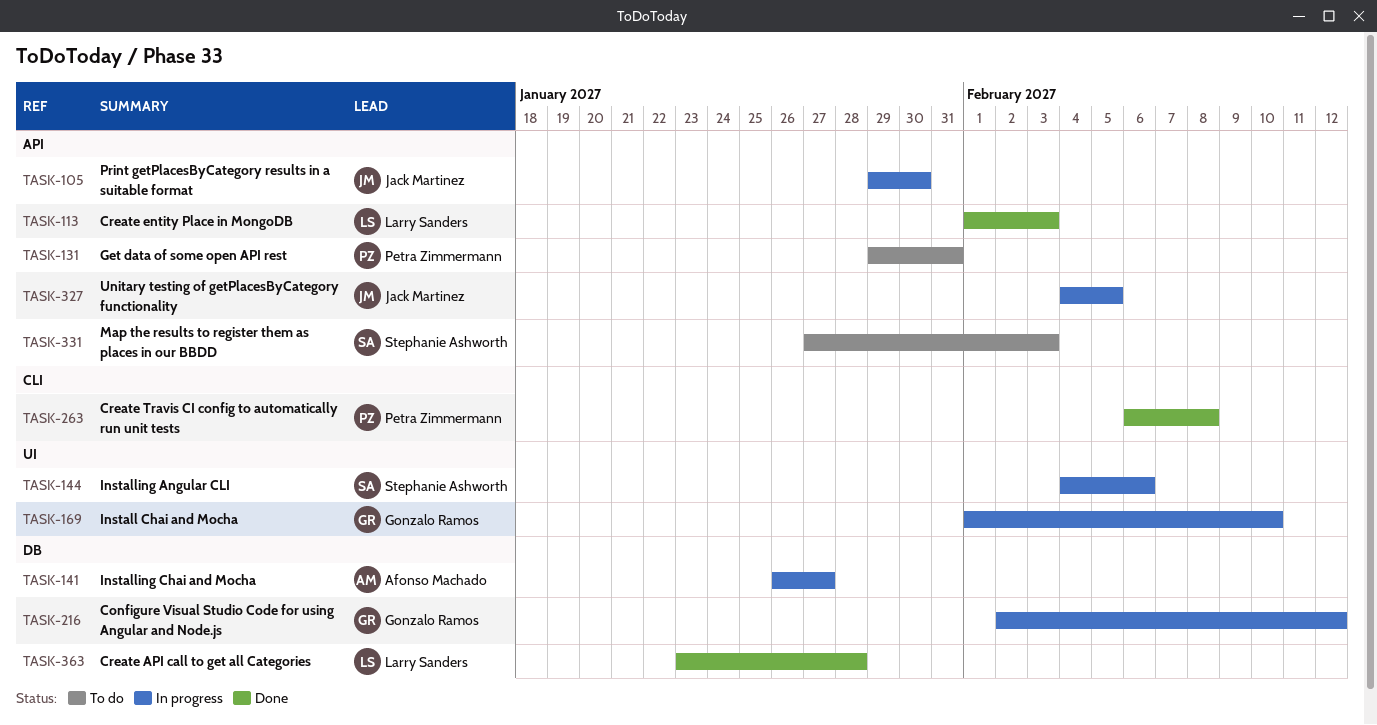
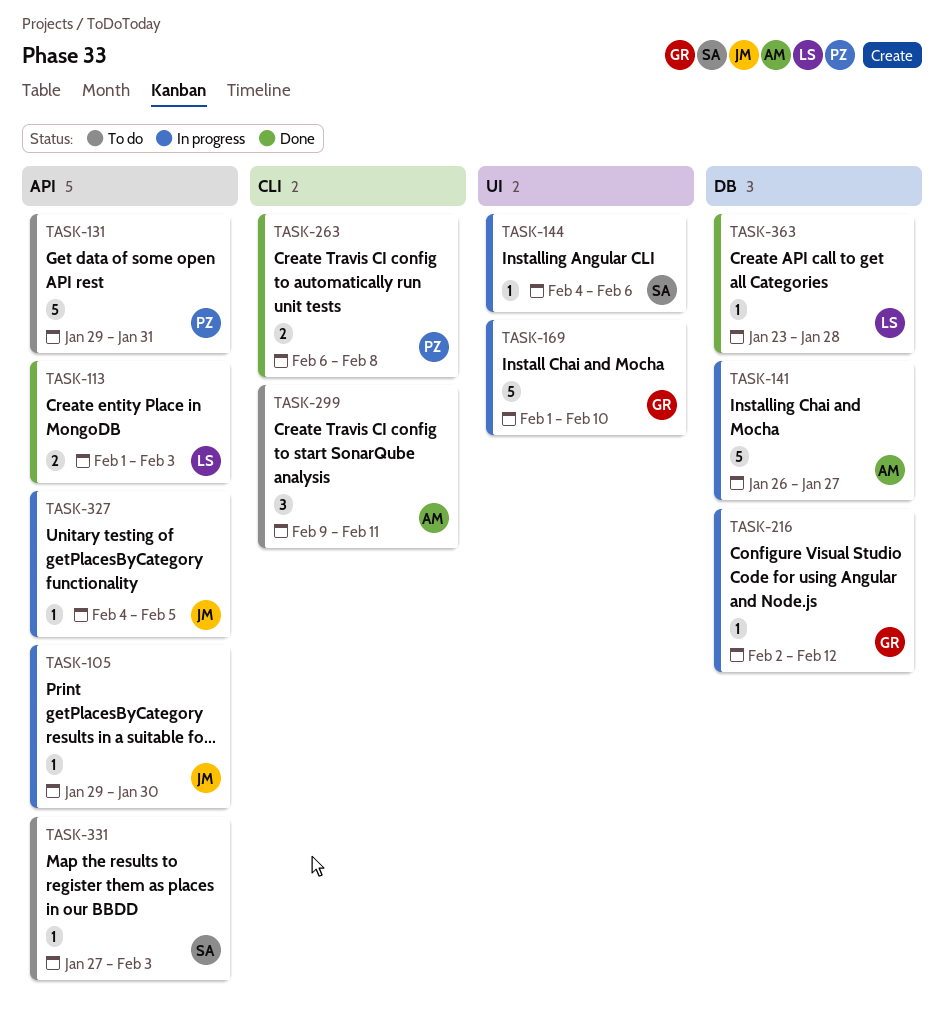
TASK-299: none -> present

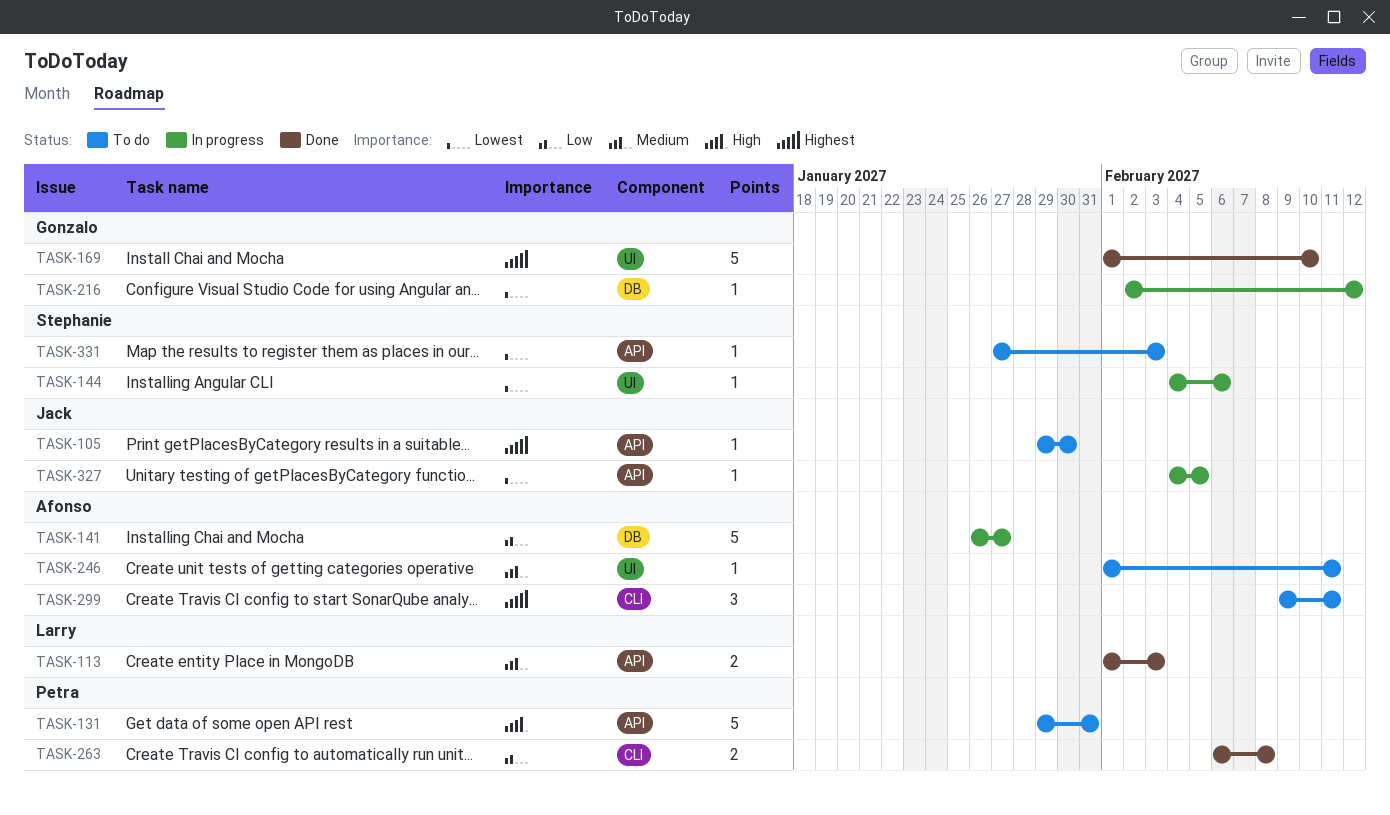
TASK-105, status: In progress -> To do
TASK-169, status: In progress -> Done
TASK-246: none -> present
TASK-363: present -> none

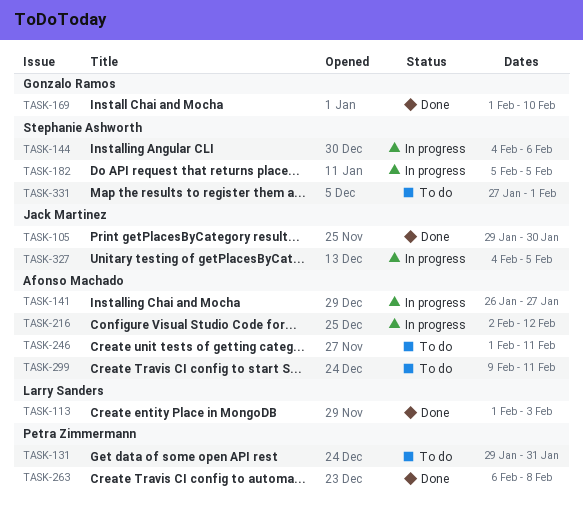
TASK-105, status: To do -> Done
TASK-182: none -> present
TASK-216, owner: Gonzalo Ramos -> Afonso Machado
TASK-331, due: Feb 3 -> Feb 1

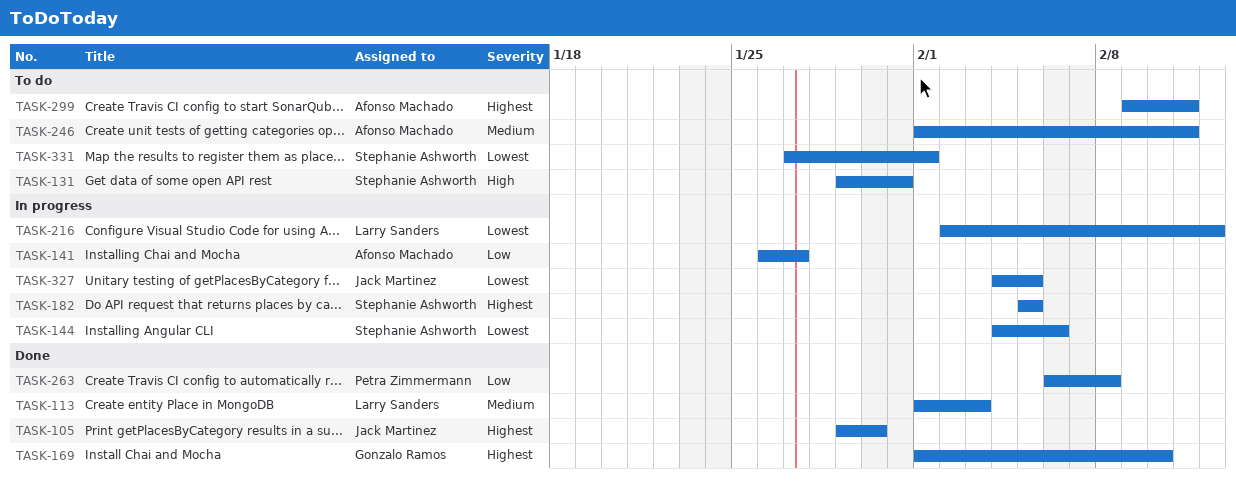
TASK-131, owner: Petra Zimmermann -> Stephanie Ashworth
TASK-216, owner: Afonso Machado -> Larry Sanders

